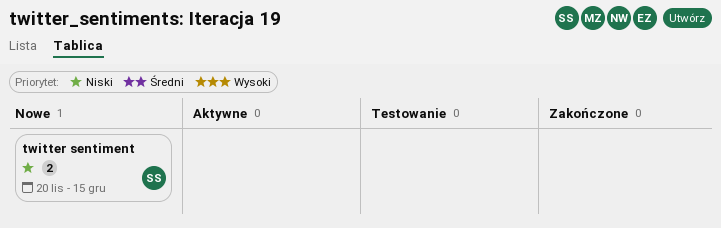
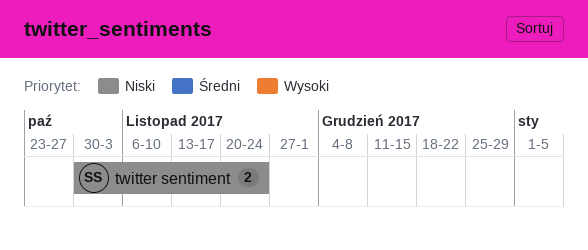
twitter sentiment, start: Nov 20 -> Oct 30
twitter sentiment, due: Dec 15 -> Nov 24

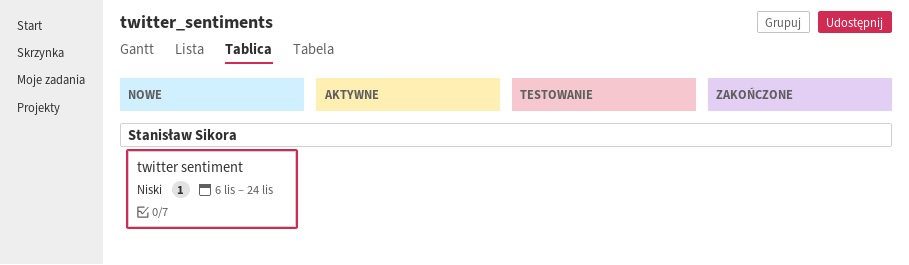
twitter sentiment, estimate: 2 -> 1
twitter sentiment, start: Oct 30 -> Nov 6

